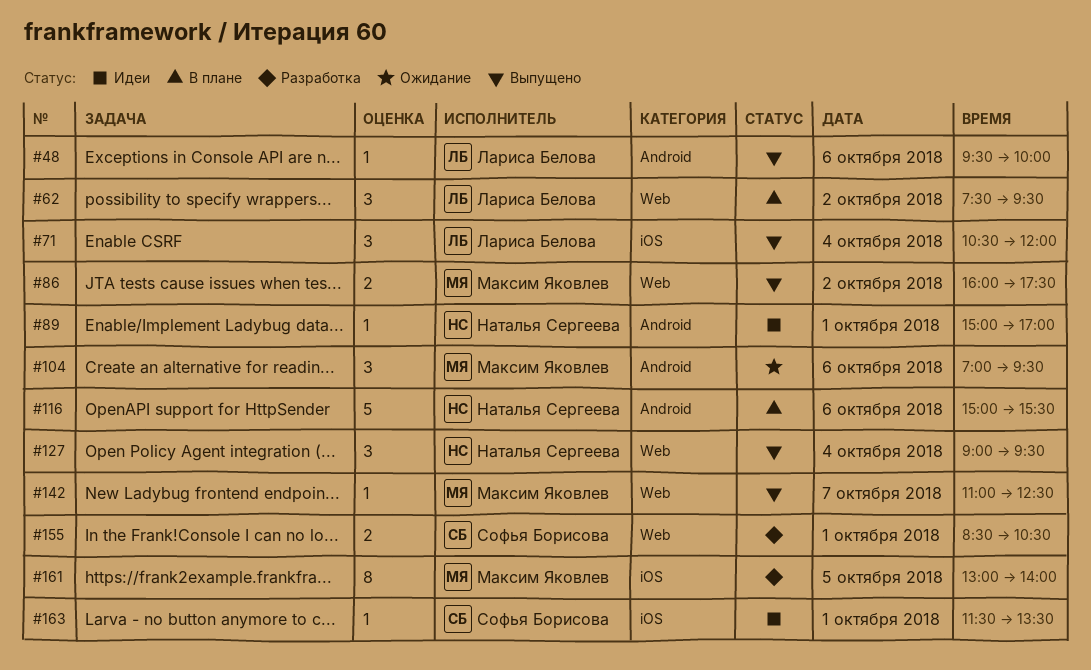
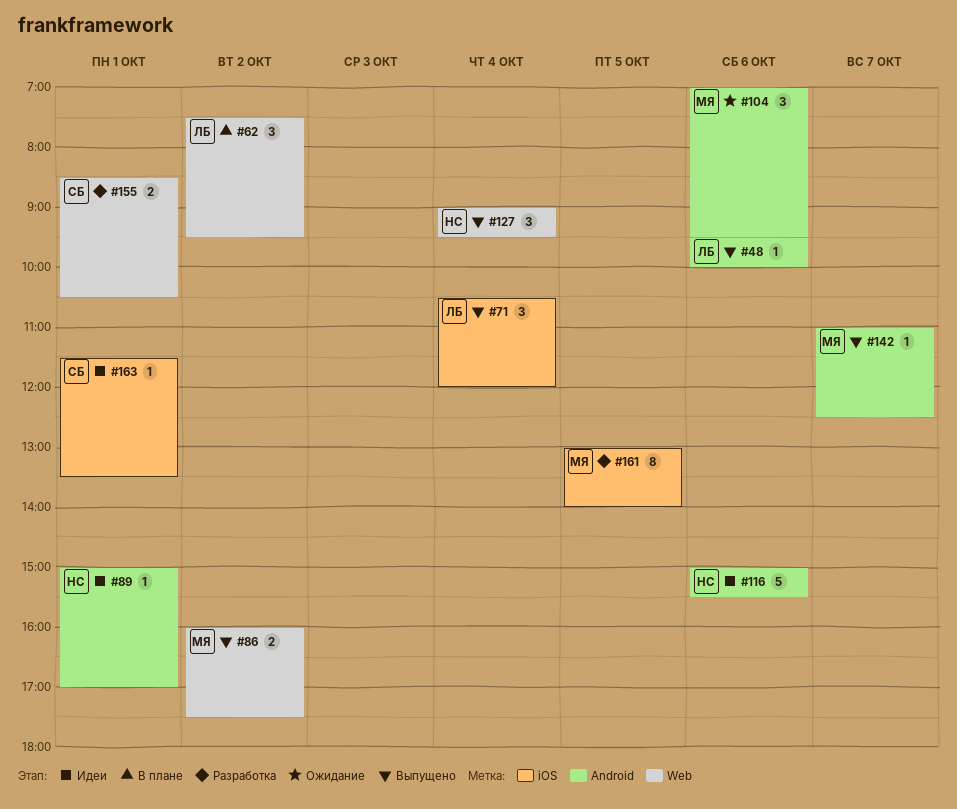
#116, status: В плане -> Идеи
#142, label: Web -> Android

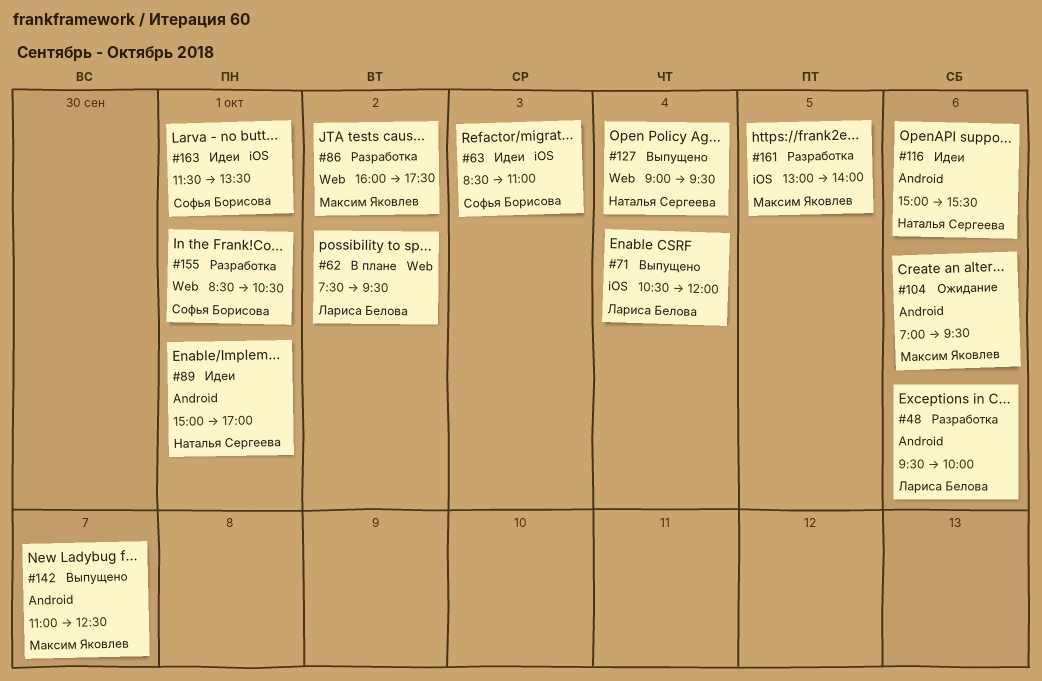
#48, status: Выпущено -> Разработка
#63: none -> present
#86, status: Выпущено -> Разработка

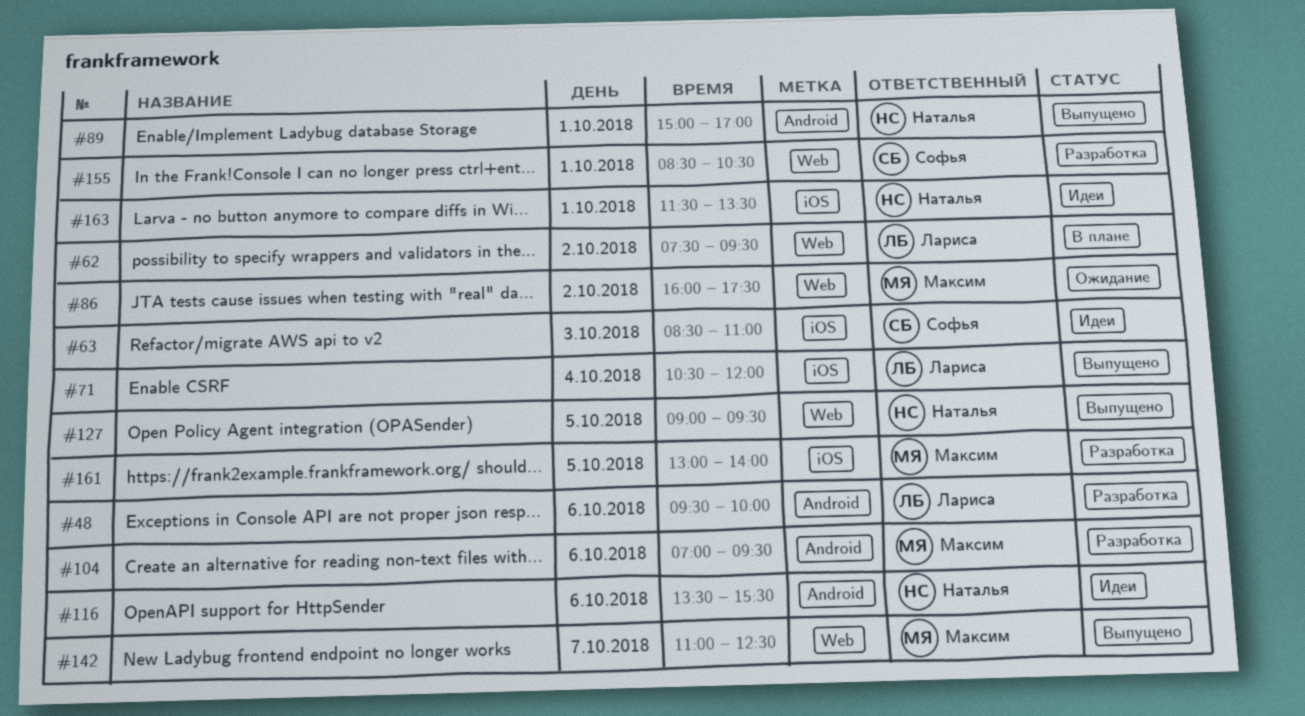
#86, status: Разработка -> Ожидание
#89, status: Идеи -> Выпущено
#104, status: Ожидание -> Разработка
#116, begins: 15:00 -> 13:30
#127, day: Oct 4 -> Oct 5
#142, label: Android -> Web
#163, owner: Софья Борисова -> Наталья Сергеева

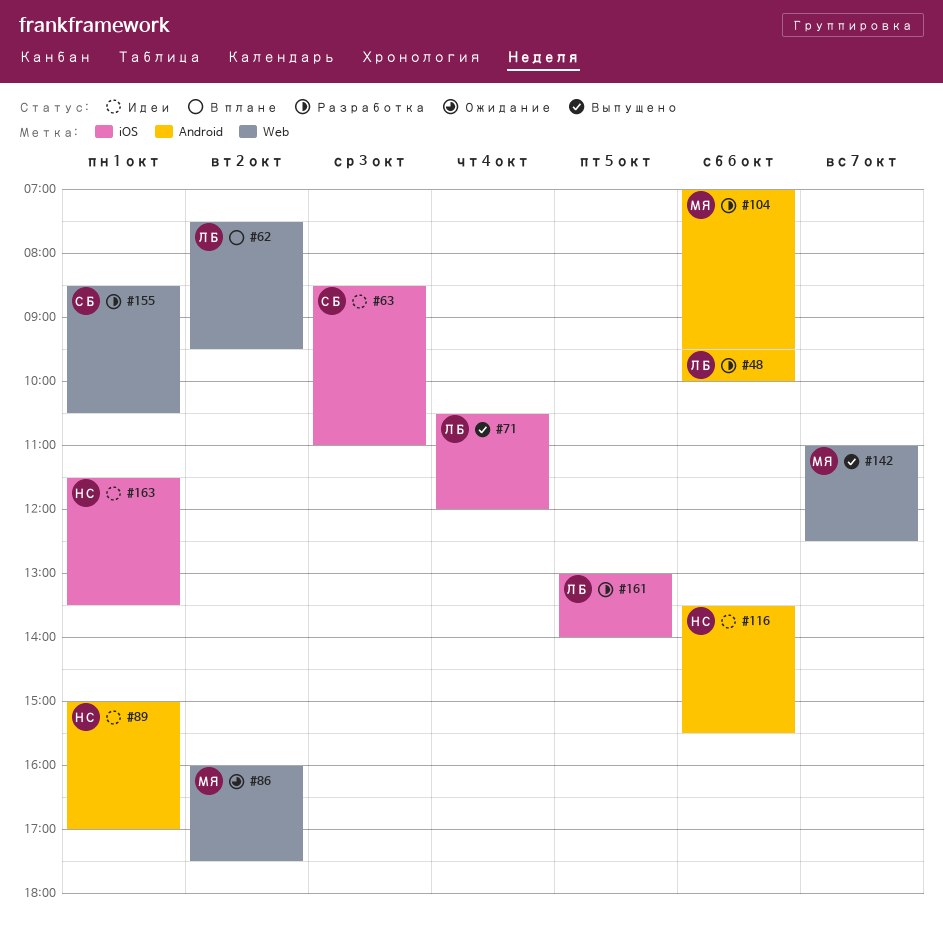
#89, status: Выпущено -> Идеи
#127: present -> none
#161, owner: Максим -> Лариса

